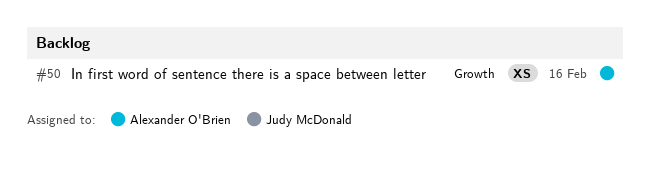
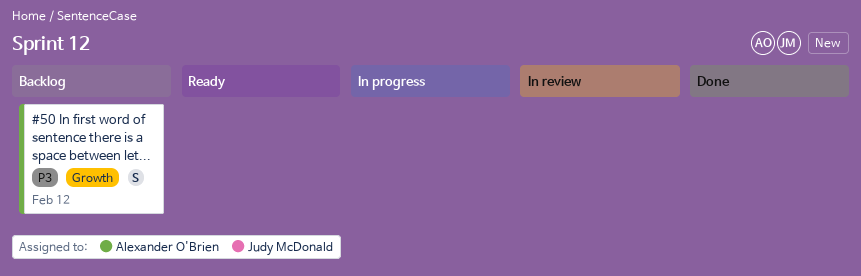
#50, estimate: XS -> S
#50, due: Feb 16 -> Feb 12

